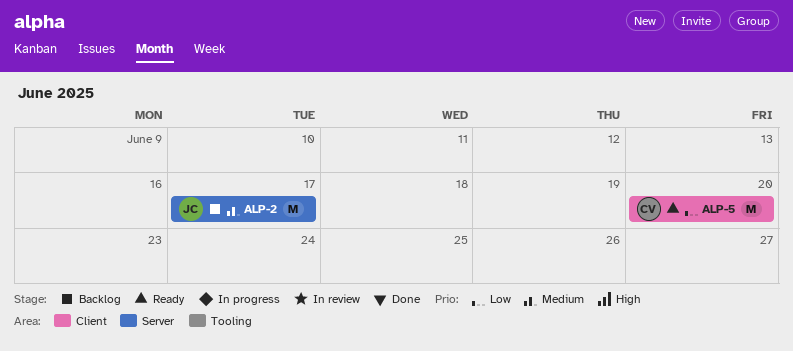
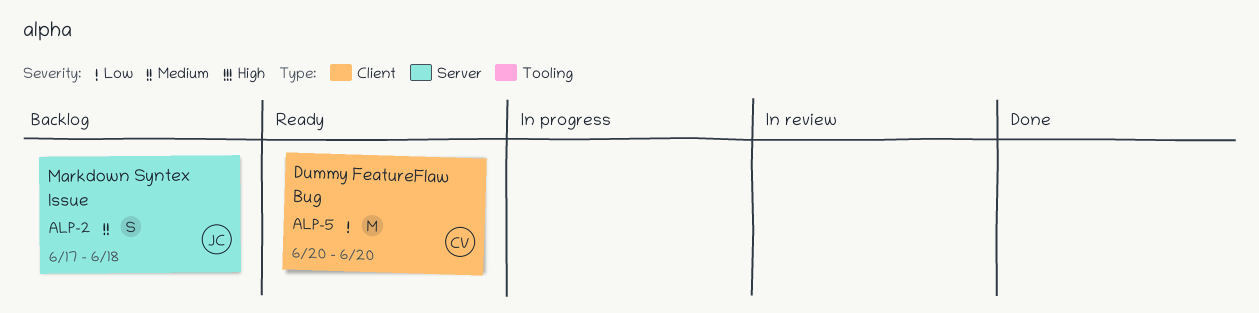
ALP-2, estimate: M -> S
ALP-2, due: Jun 17 -> Jun 18

